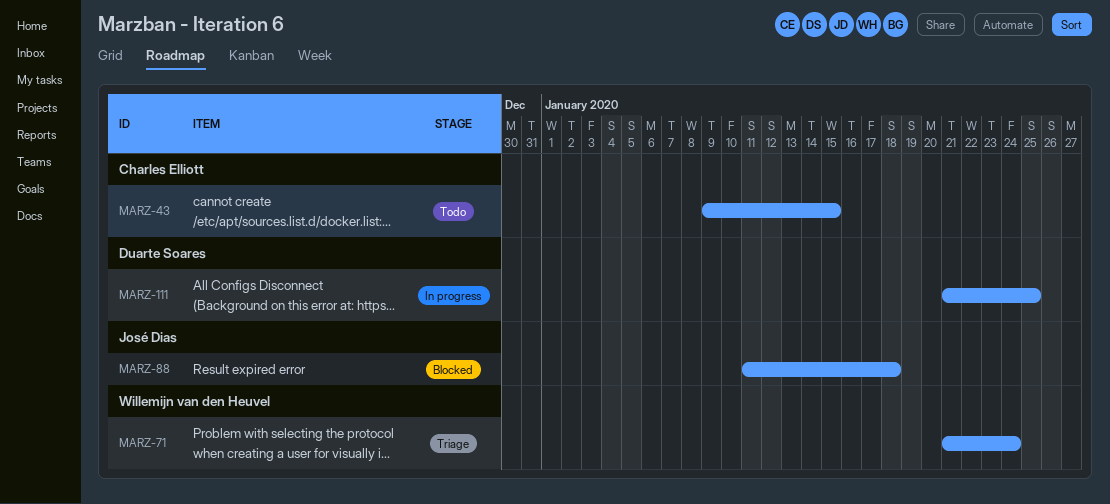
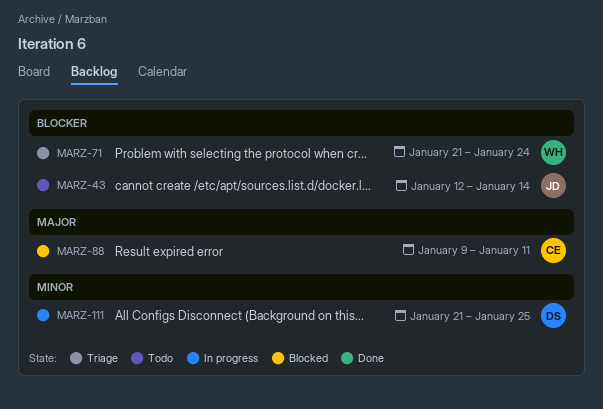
MARZ-43, owner: Charles Elliott -> José Dias
MARZ-43, start: Jan 9 -> Jan 12
MARZ-43, due: Jan 15 -> Jan 14
MARZ-88, owner: José Dias -> Charles Elliott
MARZ-88, start: Jan 11 -> Jan 9
MARZ-88, due: Jan 18 -> Jan 11

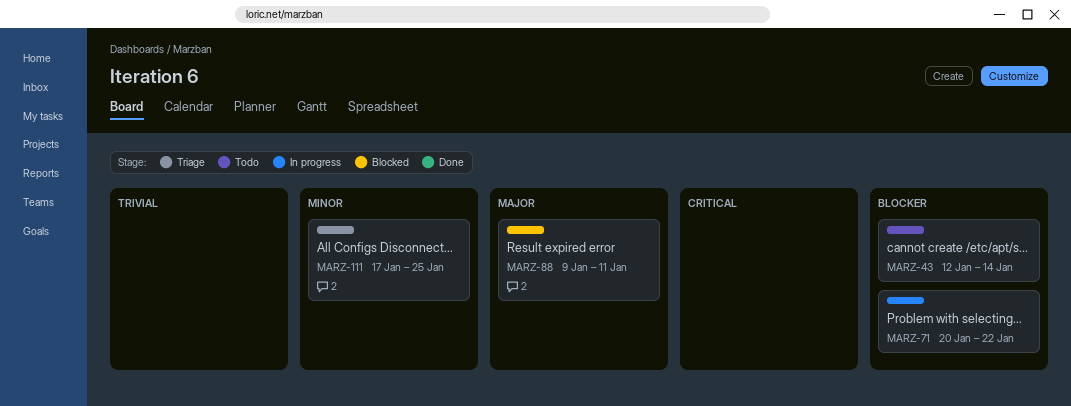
MARZ-71, status: Triage -> In progress
MARZ-71, start: Jan 21 -> Jan 20
MARZ-71, due: Jan 24 -> Jan 22
MARZ-111, status: In progress -> Triage
MARZ-111, start: Jan 21 -> Jan 17

